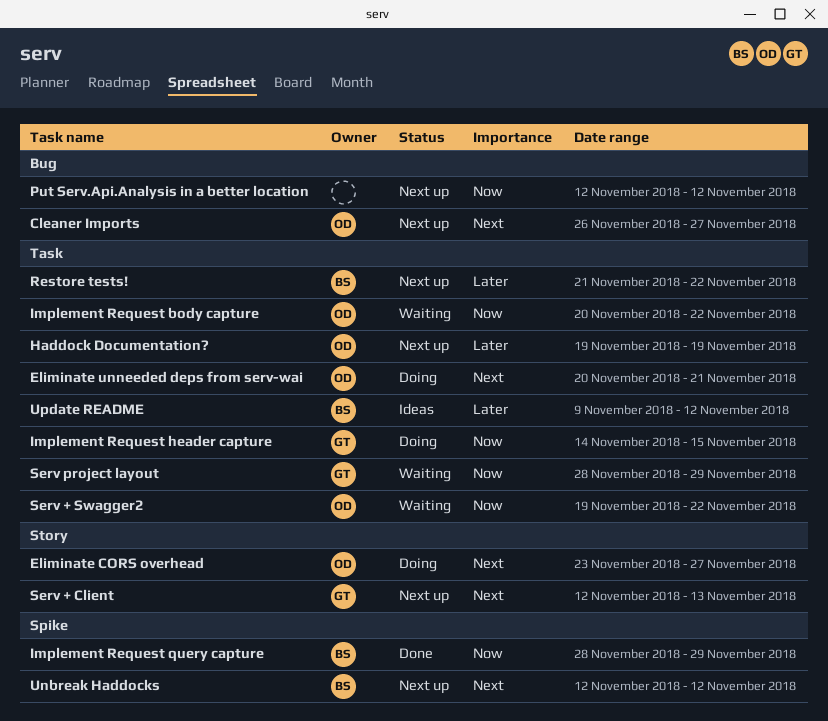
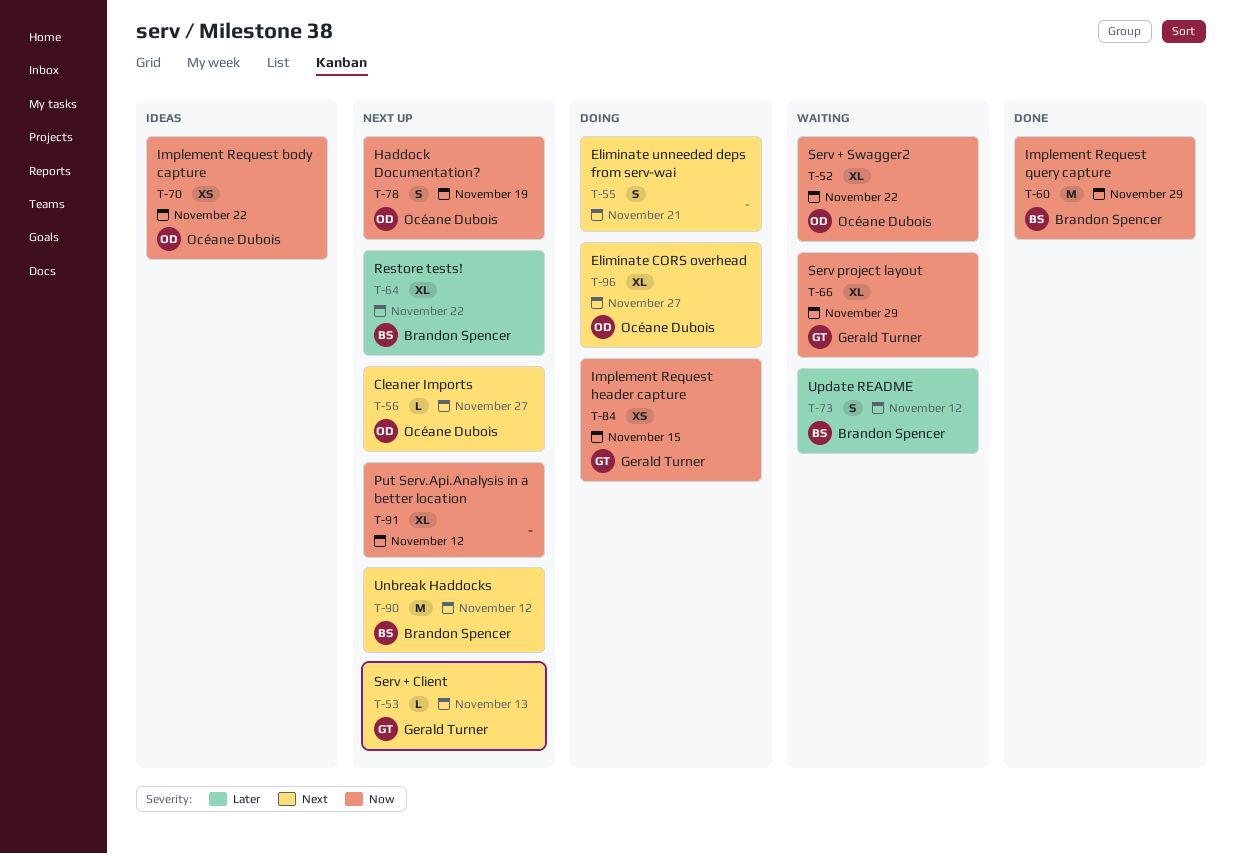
Eliminate unneeded deps from serv-wai, owner: Océane Dubois -> none
Haddock Documentation?, priority: Later -> Now
Implement Request body capture, status: Waiting -> Ideas
Update README, status: Ideas -> Waiting

